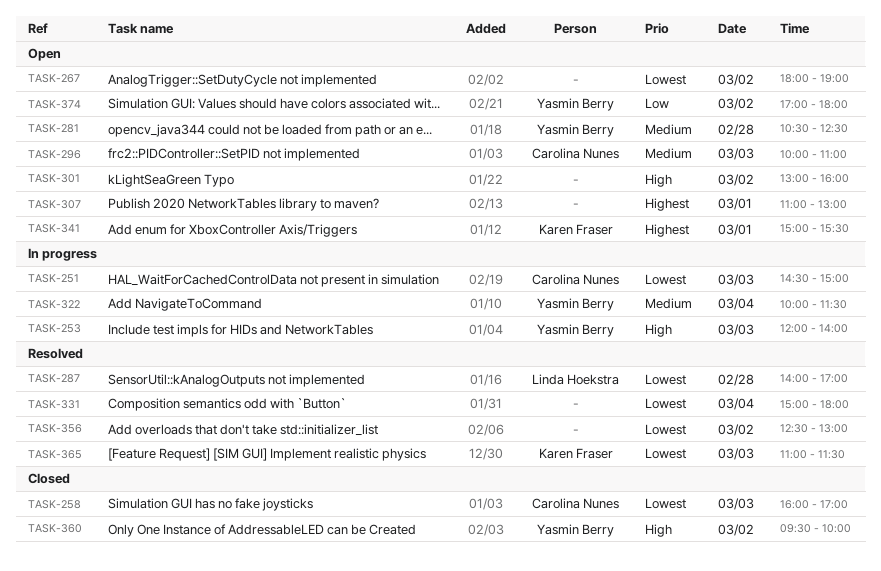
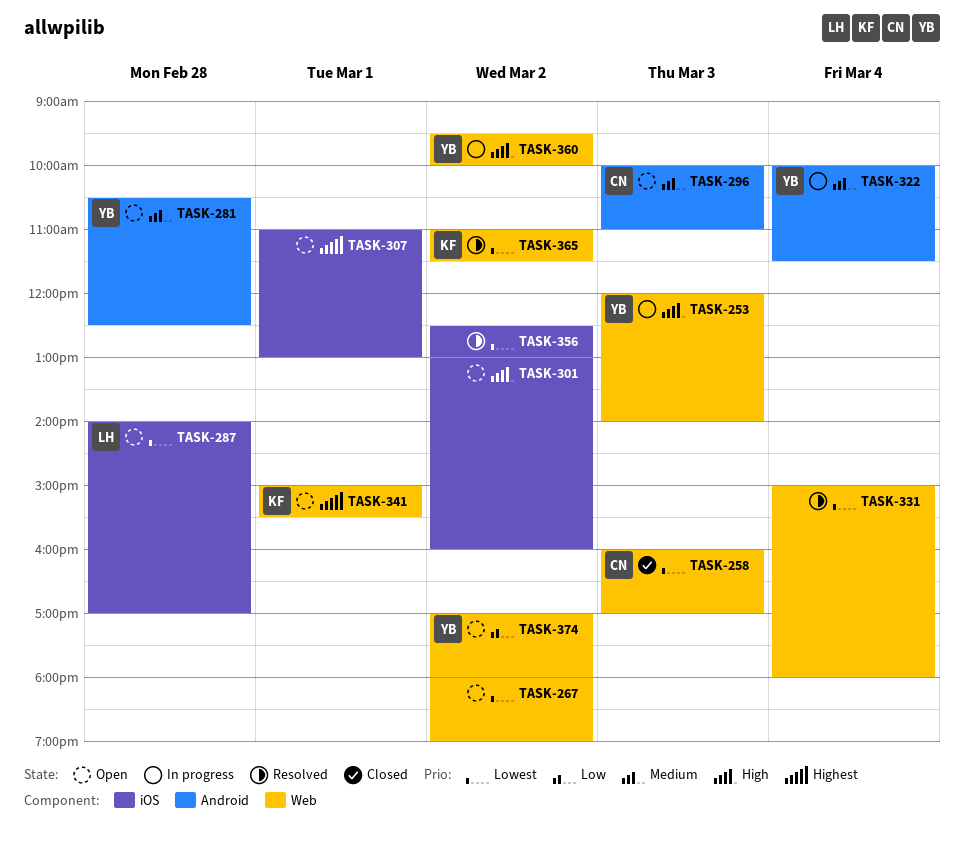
TASK-251: present -> none
TASK-287, status: Resolved -> Open
TASK-360, status: Closed -> In progress
TASK-365, day: Mar 3 -> Mar 2

